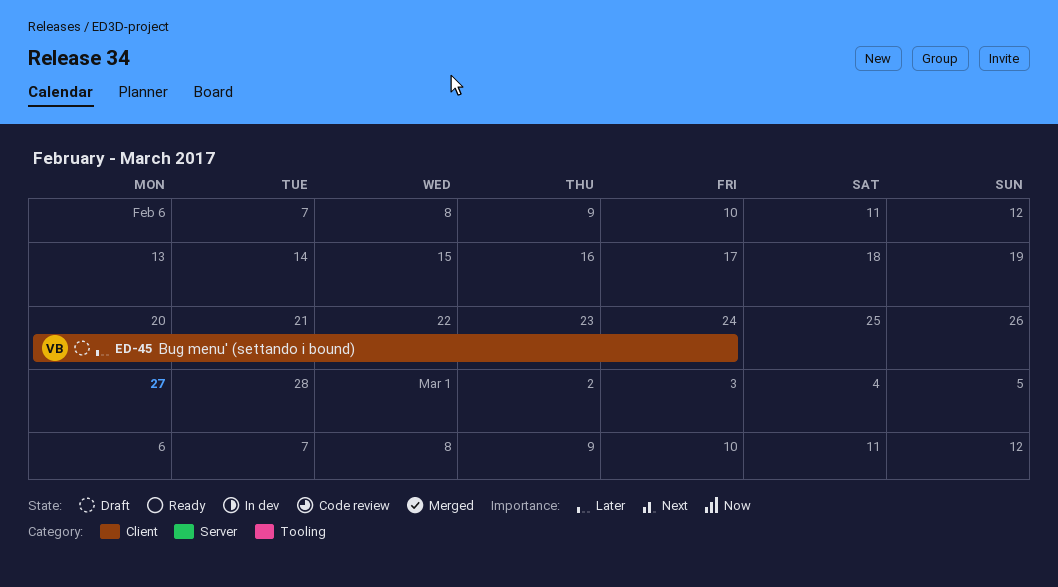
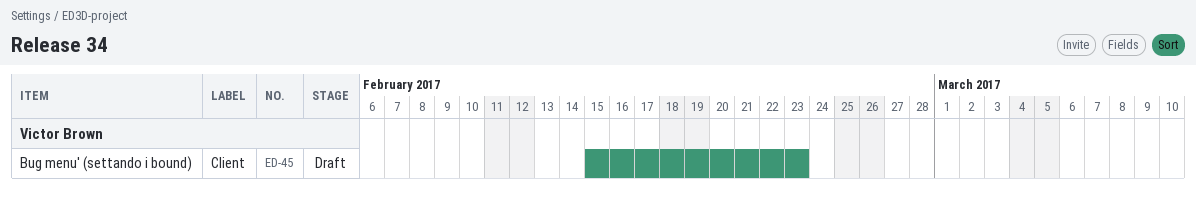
ED-45, start: Feb 20 -> Feb 15
ED-45, due: Feb 24 -> Feb 23

